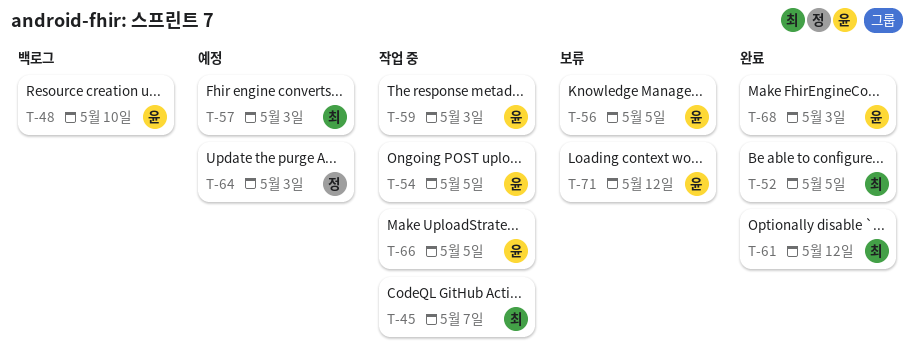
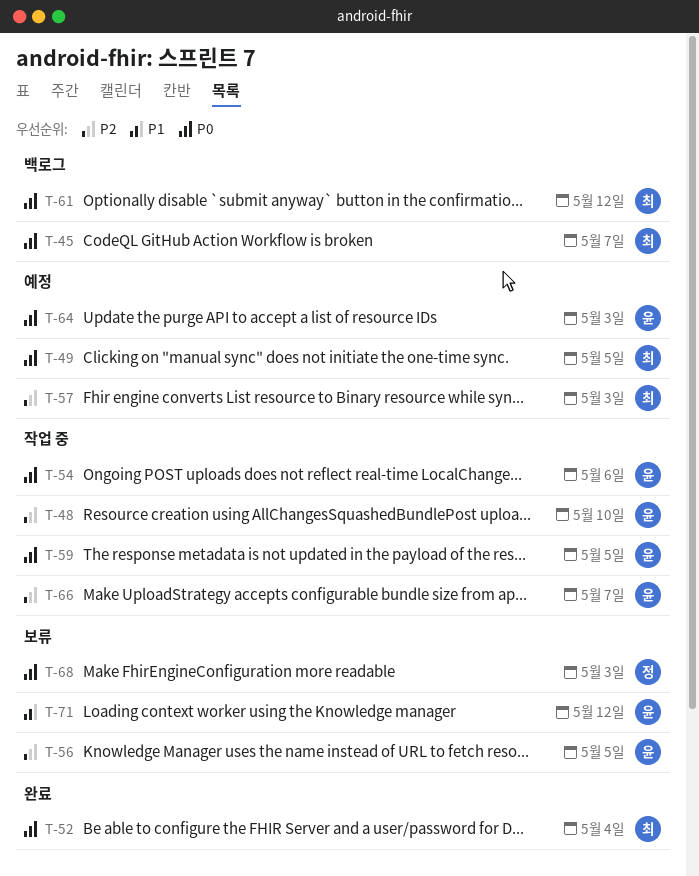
T-45, status: 작업 중 -> 백로그
T-48, status: 백로그 -> 작업 중
T-49: none -> present
T-52, due: May 5 -> May 4
T-54, due: May 5 -> May 6
T-59, due: May 3 -> May 5
T-61, status: 완료 -> 백로그
T-64, owner: 정 -> 윤
T-66, due: May 5 -> May 7
T-68, status: 완료 -> 보류
T-68, owner: 윤 -> 정

